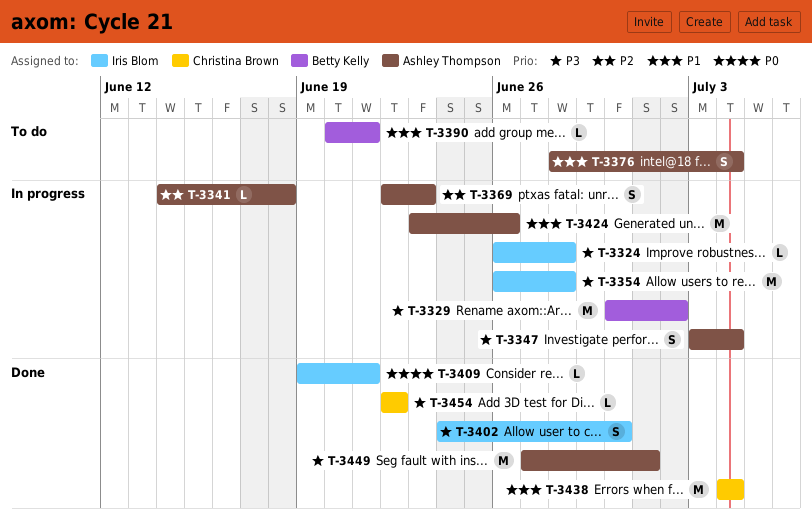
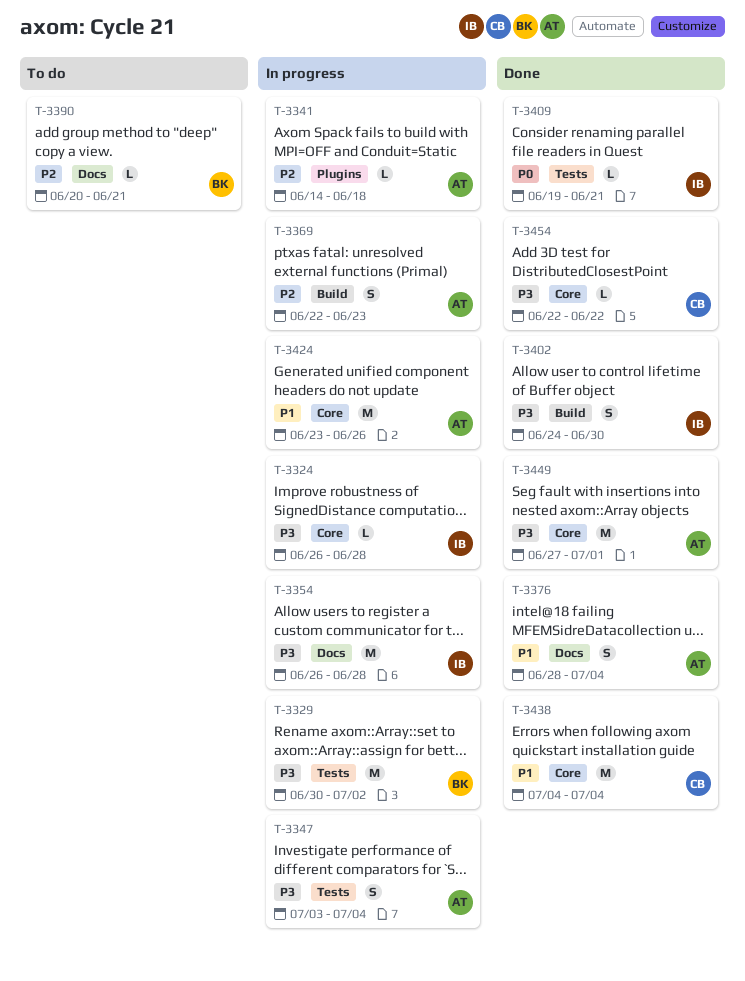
T-3376, status: To do -> Done
T-3390, priority: P1 -> P2

